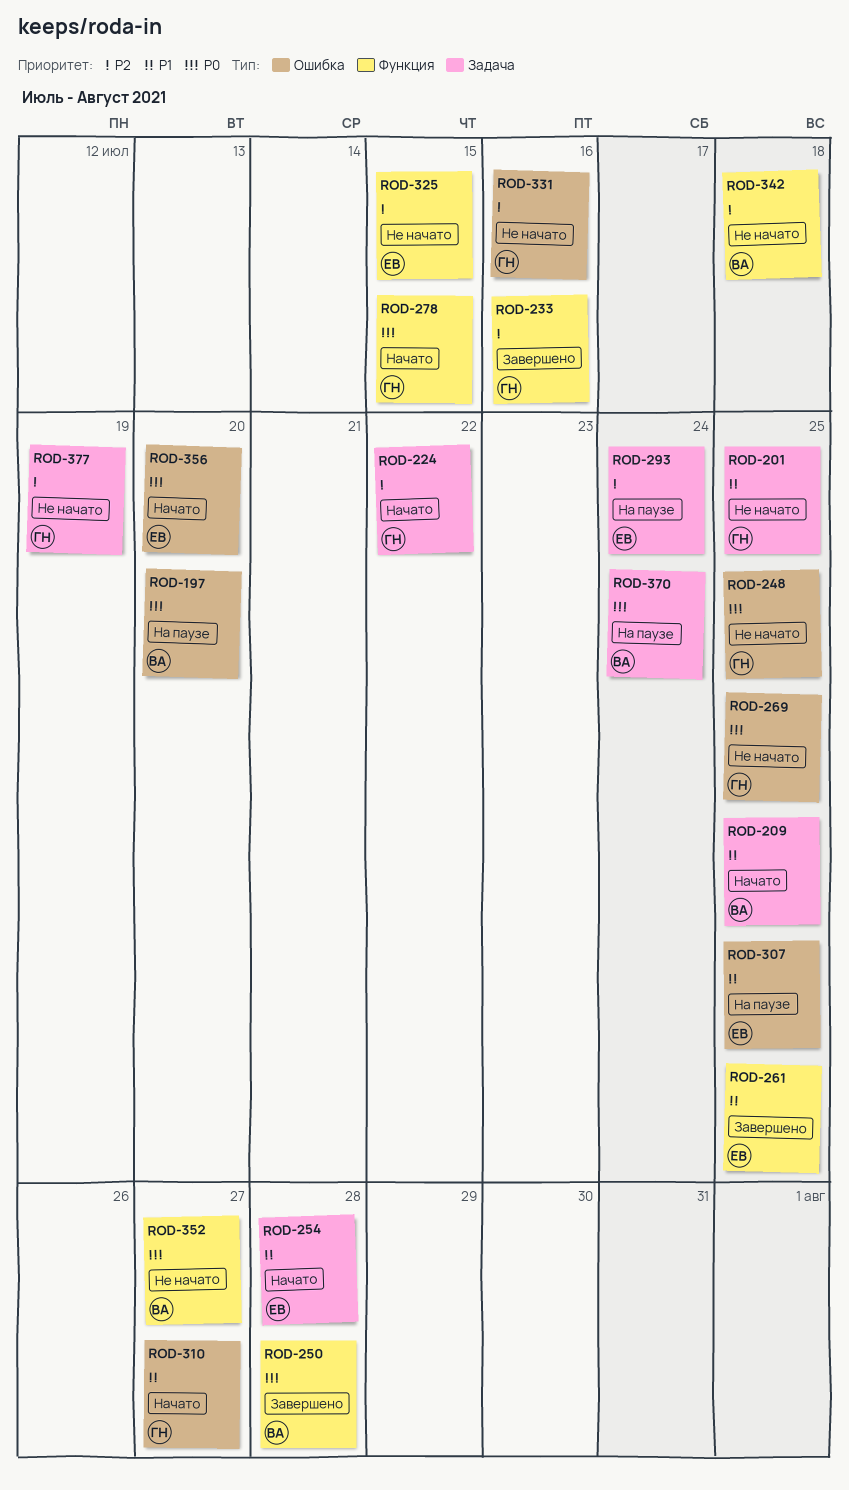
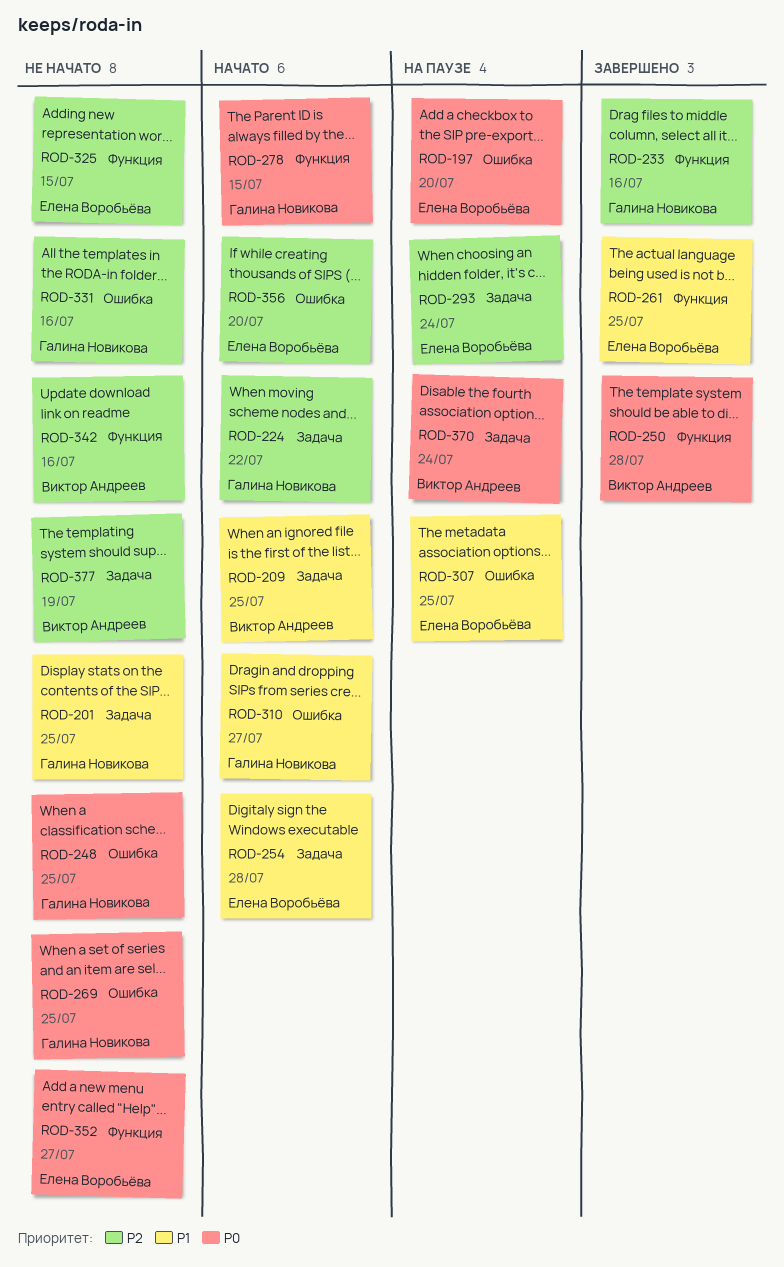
ROD-197, owner: Виктор Андреев -> Елена Воробьёва
ROD-342, due: Jul 18 -> Jul 16
ROD-352, owner: Виктор Андреев -> Елена Воробьёва
ROD-356, priority: P0 -> P2
ROD-377, owner: Галина Новикова -> Виктор Андреев

